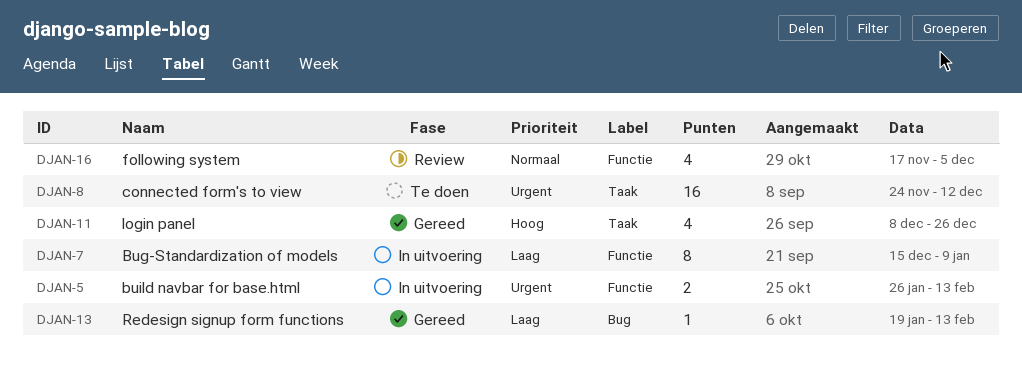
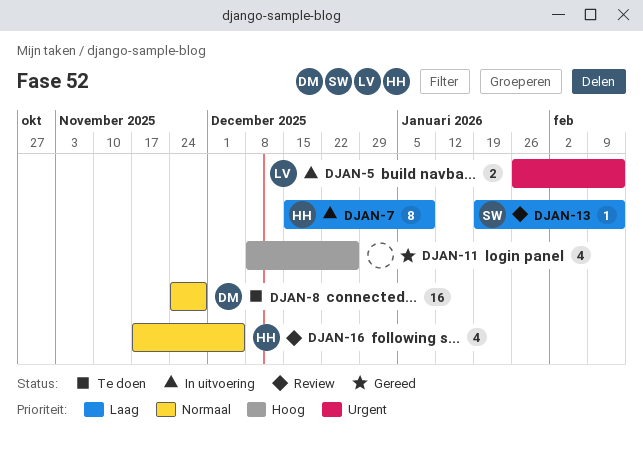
DJAN-8, priority: Urgent -> Normaal
DJAN-8, due: Dec 12 -> Nov 28
DJAN-13, status: Gereed -> Review

